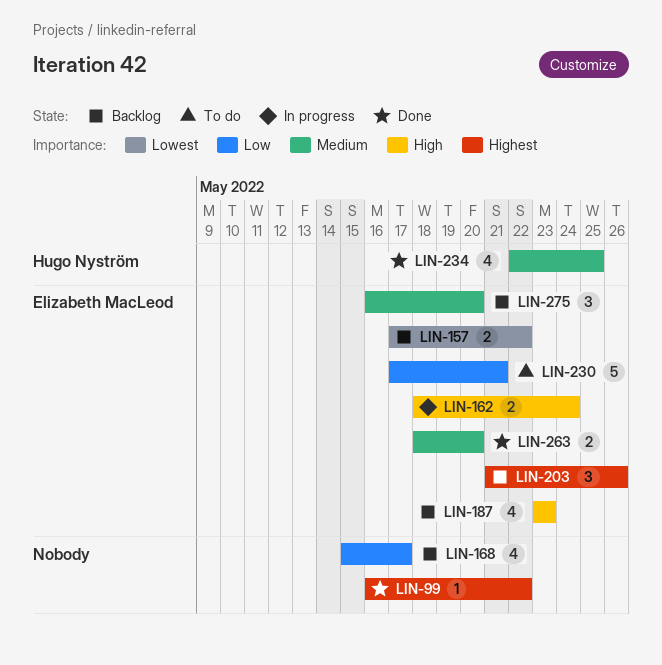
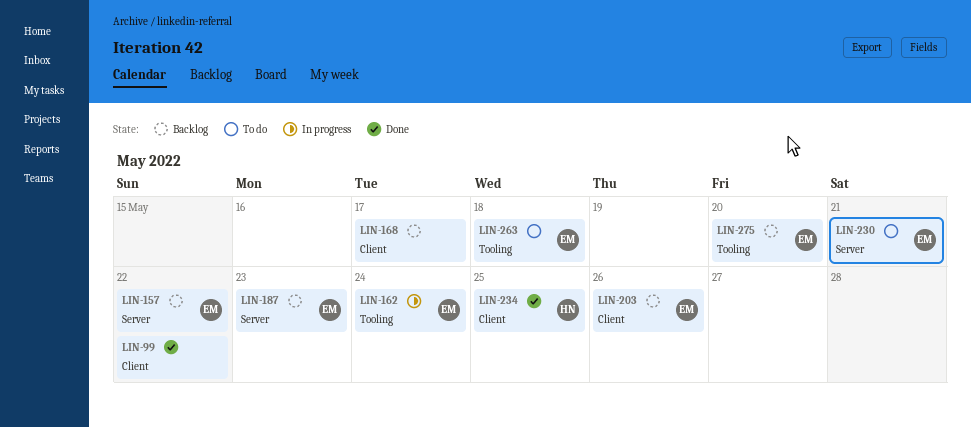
LIN-263, status: Done -> To do
LIN-263, due: May 20 -> May 18

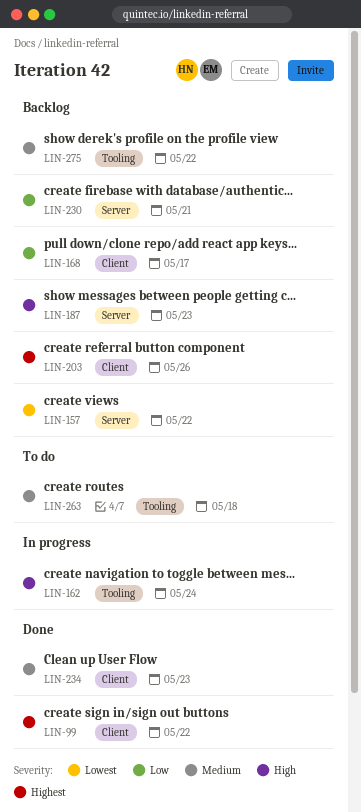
LIN-230, status: To do -> Backlog
LIN-234, due: May 25 -> May 23
LIN-275, due: May 20 -> May 22

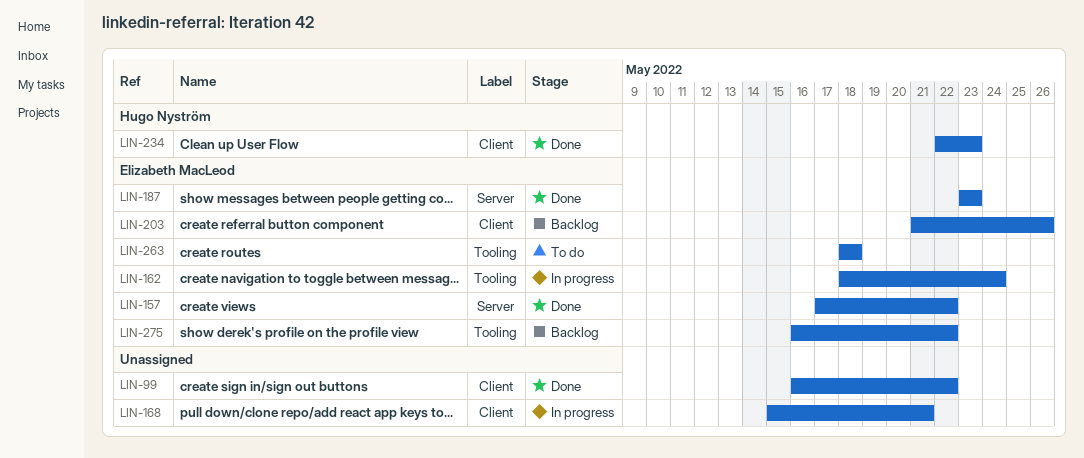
LIN-157, status: Backlog -> Done
LIN-168, status: Backlog -> In progress
LIN-168, due: May 17 -> May 21
LIN-187, status: Backlog -> Done
LIN-230: present -> none

